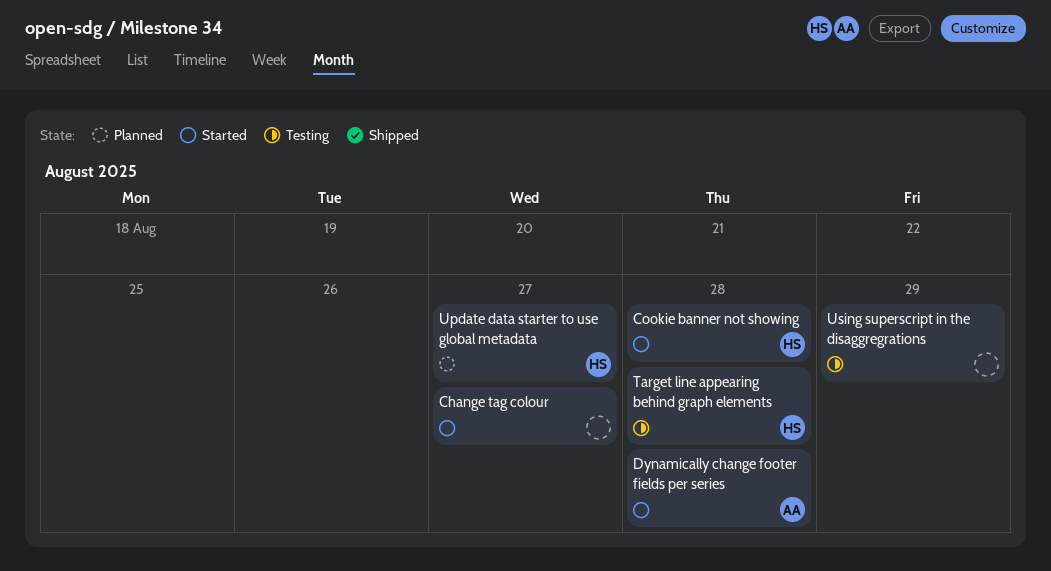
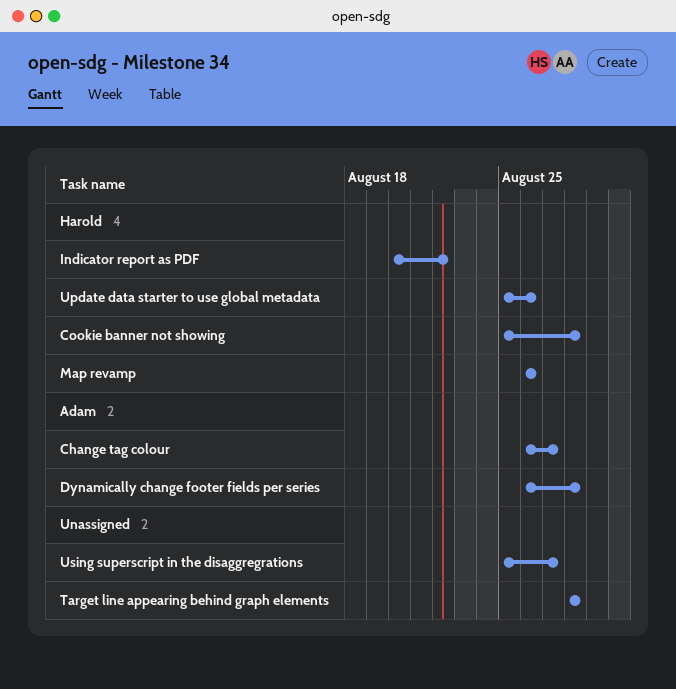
Change tag colour, owner: none -> Adam
Indicator report as PDF: none -> present
Map revamp: none -> present
Target line appearing behind graph elements, owner: Harold -> none
Update data starter to use global metadata, due: Aug 27 -> Aug 26
Using superscript in the disaggregrations, due: Aug 29 -> Aug 27

